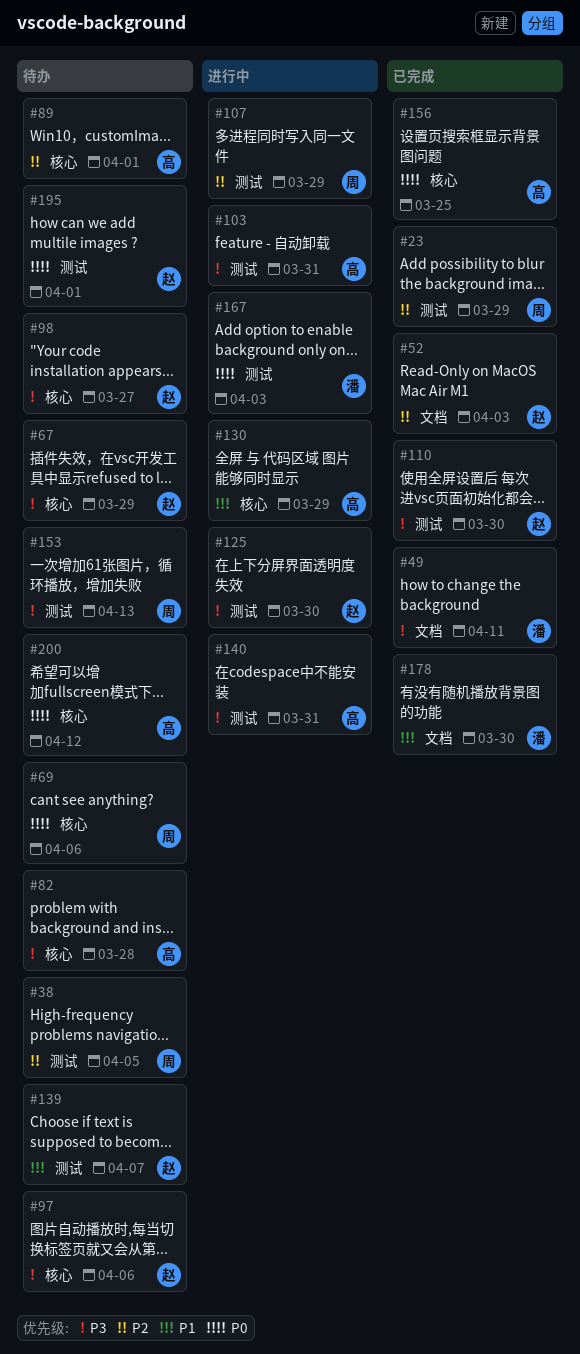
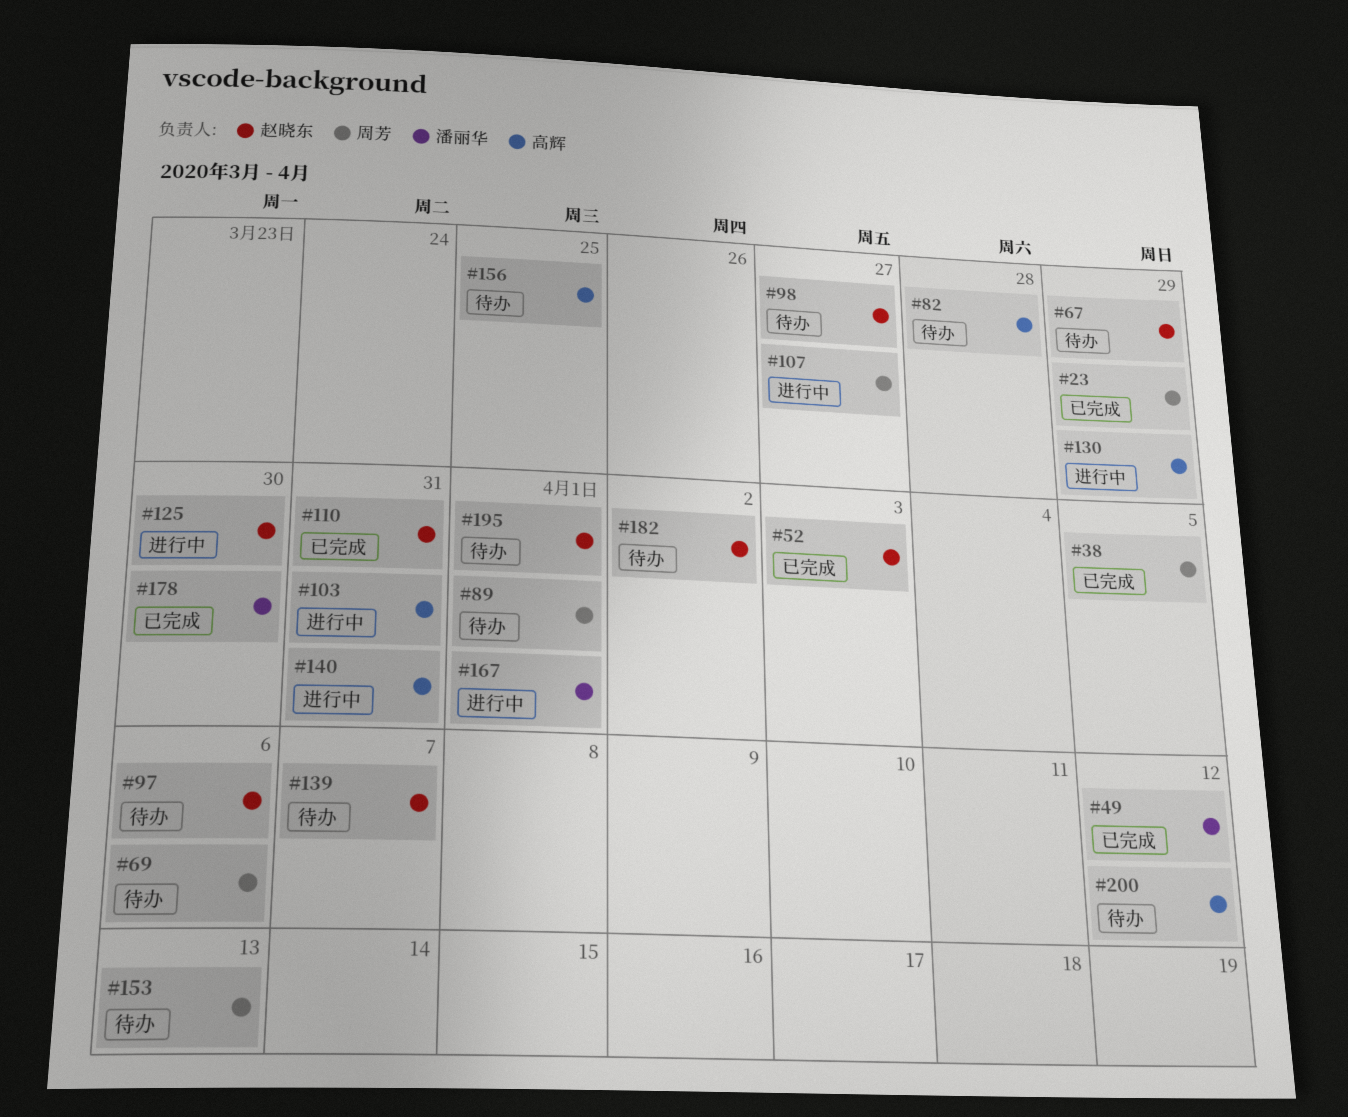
#38, status: 待办 -> 已完成
#49, due: Apr 11 -> Apr 12
#89, owner: 高辉 -> 周芳
#107, due: Mar 29 -> Mar 27
#110, due: Mar 30 -> Mar 31
#156, status: 已完成 -> 待办
#167, due: Apr 3 -> Apr 1
#182: none -> present

